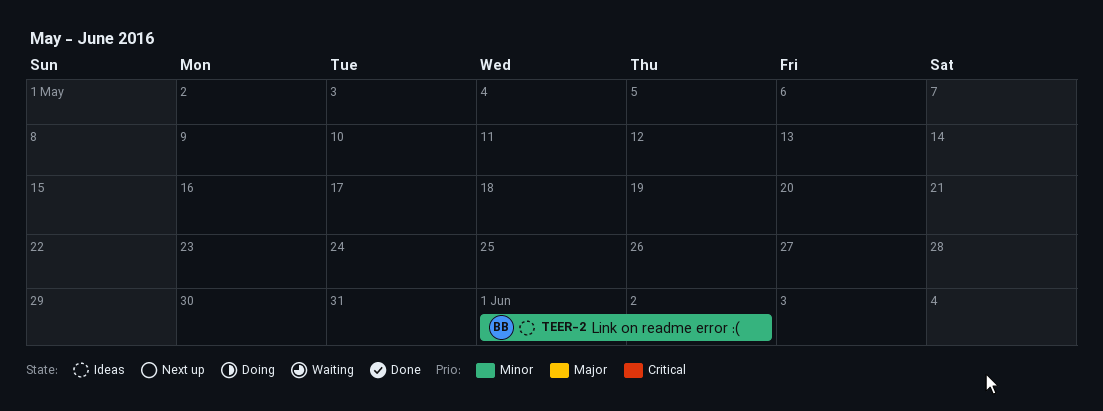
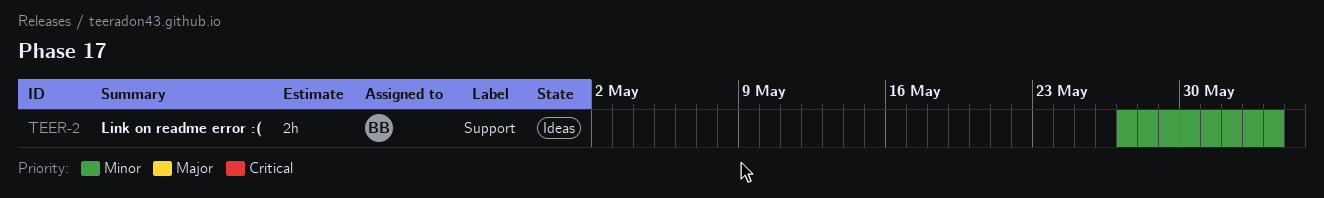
TEER-2, start: Jun 1 -> May 27
TEER-2, due: Jun 2 -> Jun 3

